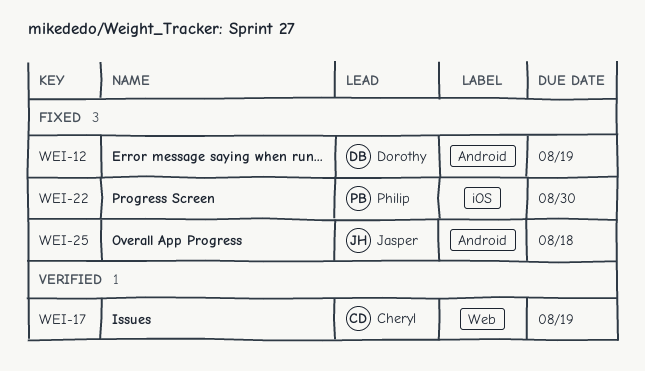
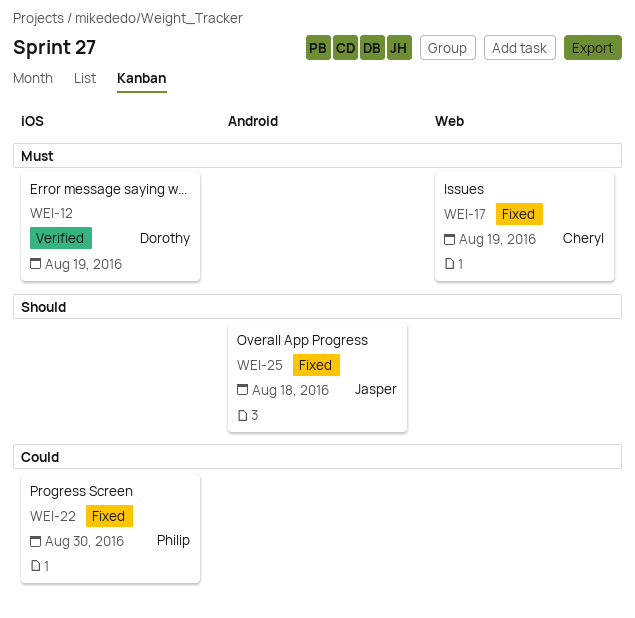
WEI-12, status: Fixed -> Verified
WEI-12, label: Android -> iOS
WEI-17, status: Verified -> Fixed

